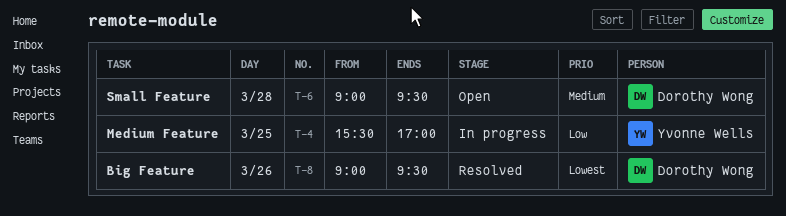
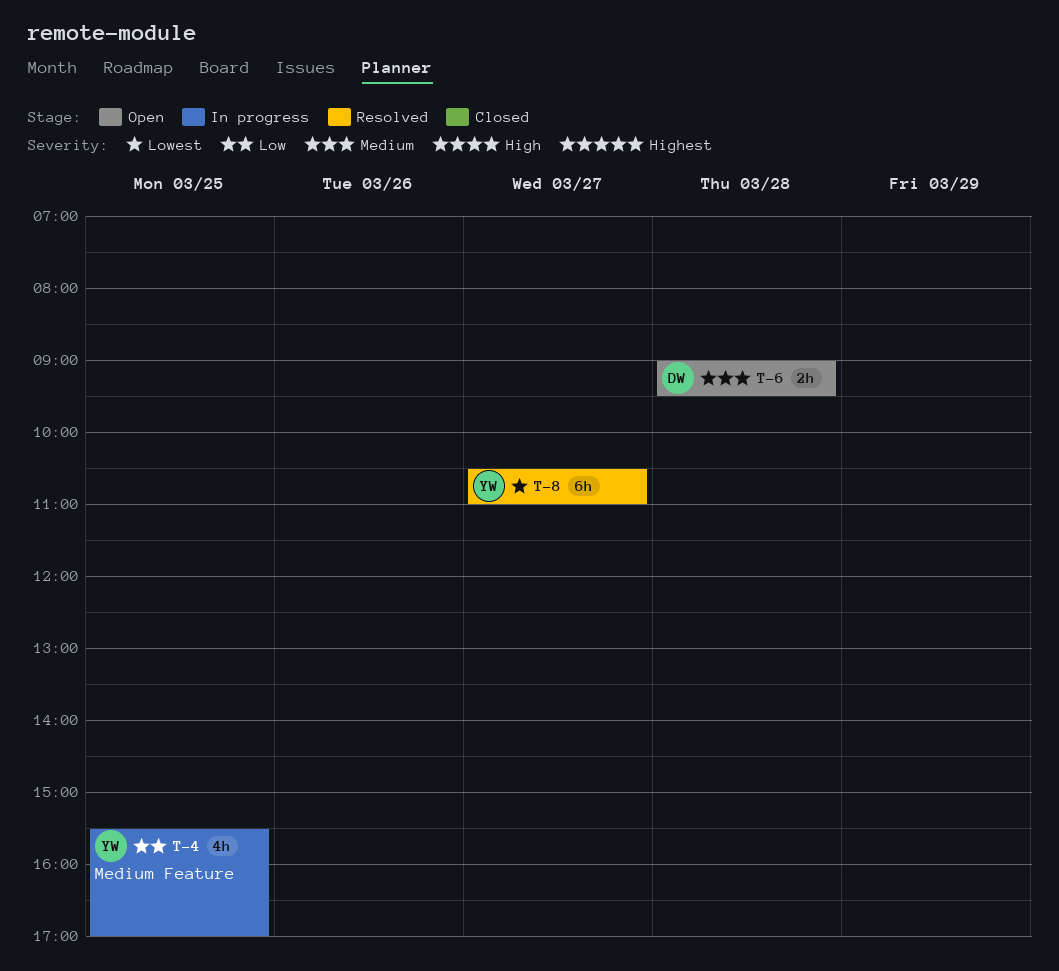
T-8, owner: Dorothy Wong -> Yvonne Wells
T-8, day: Mar 26 -> Mar 27
T-8, begins: 09:00 -> 10:30
T-8, ends: 09:30 -> 11:00

